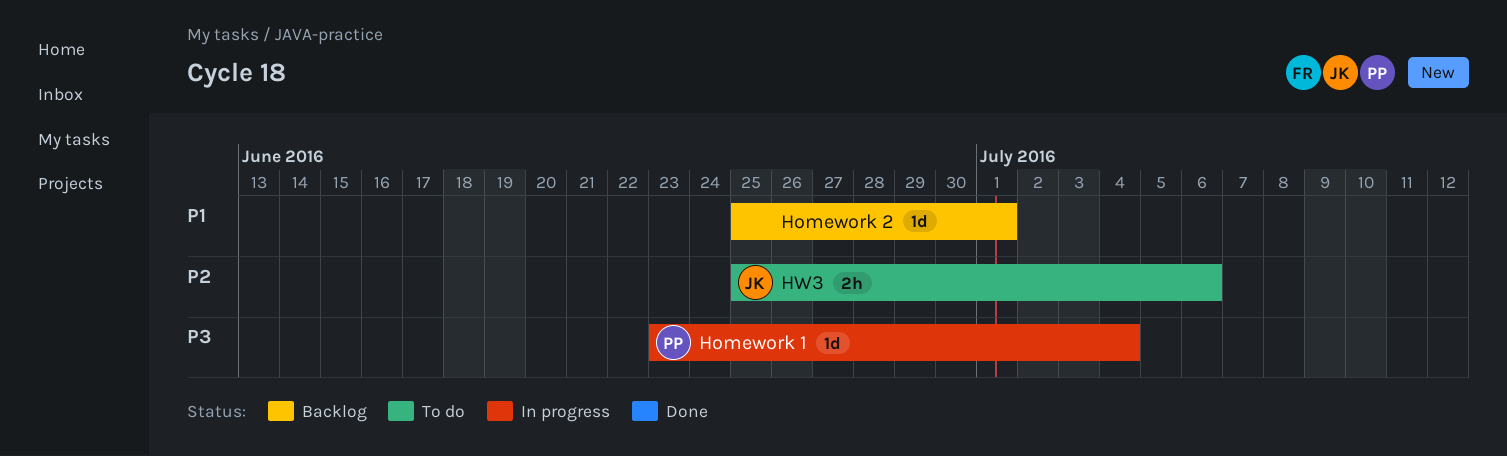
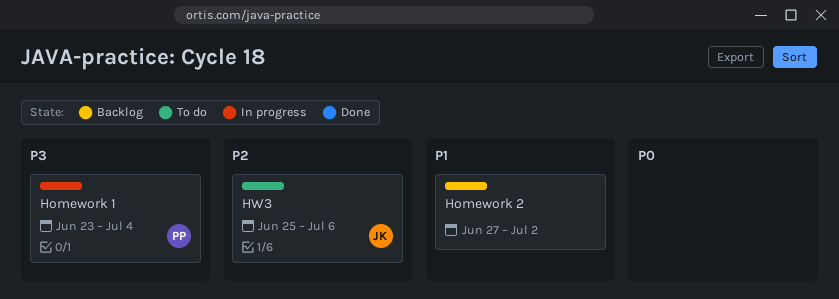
Homework 2, start: Jun 25 -> Jun 27
Homework 2, due: Jul 1 -> Jul 2

